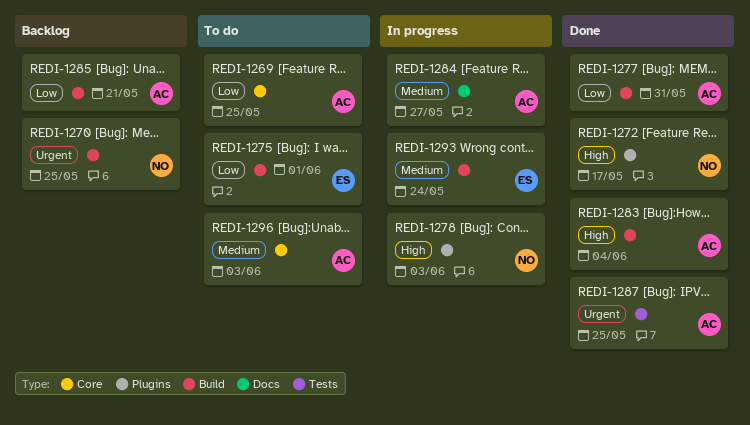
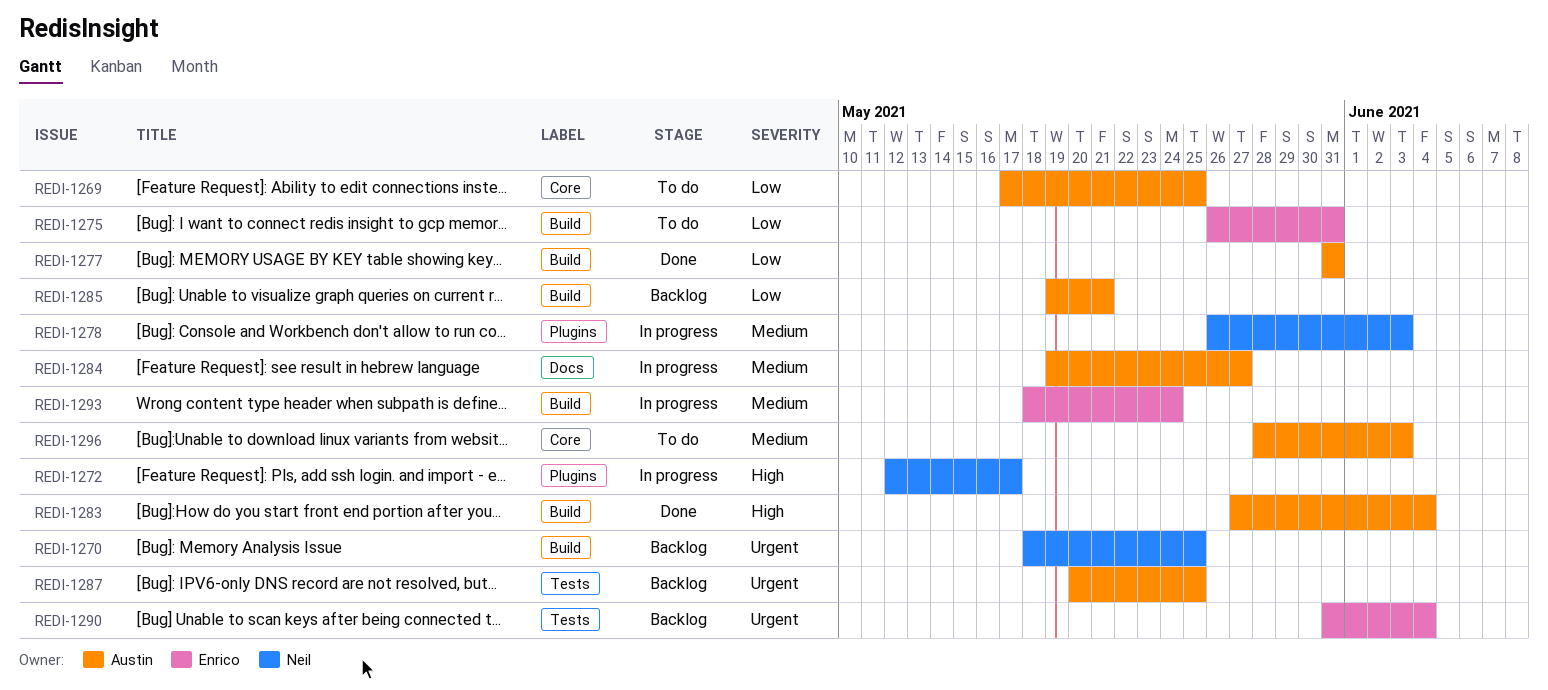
REDI-1272, status: Done -> In progress
REDI-1275, due: Jun 1 -> May 31
REDI-1278, priority: High -> Medium
REDI-1287, status: Done -> Backlog
REDI-1290: none -> present

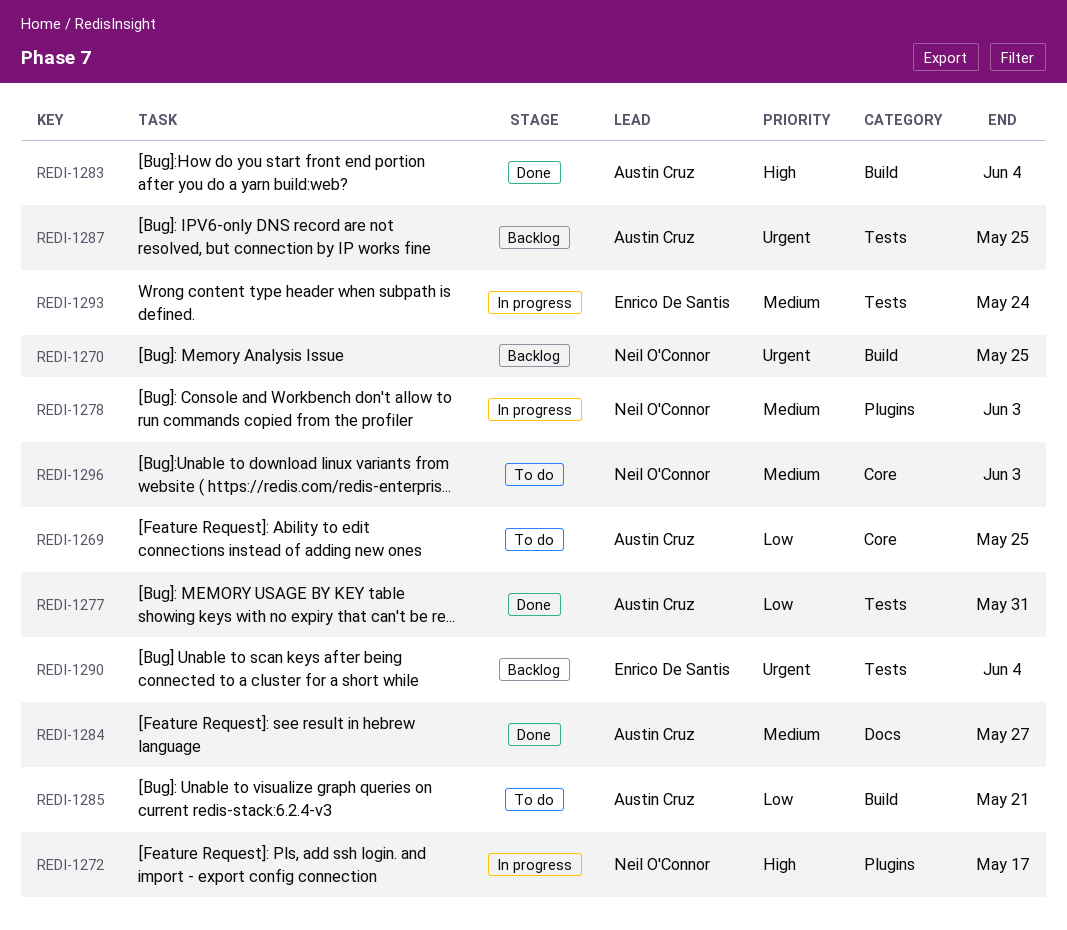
REDI-1275: present -> none
REDI-1277, label: Build -> Tests
REDI-1284, status: In progress -> Done
REDI-1285, status: Backlog -> To do
REDI-1293, label: Build -> Tests
REDI-1296, owner: Austin Cruz -> Neil O'Connor

